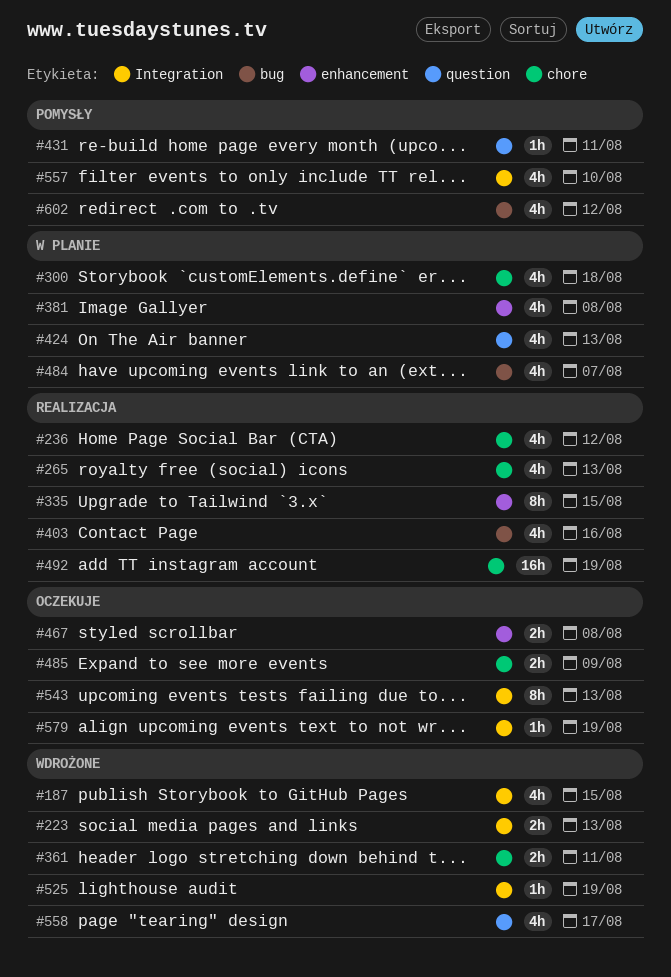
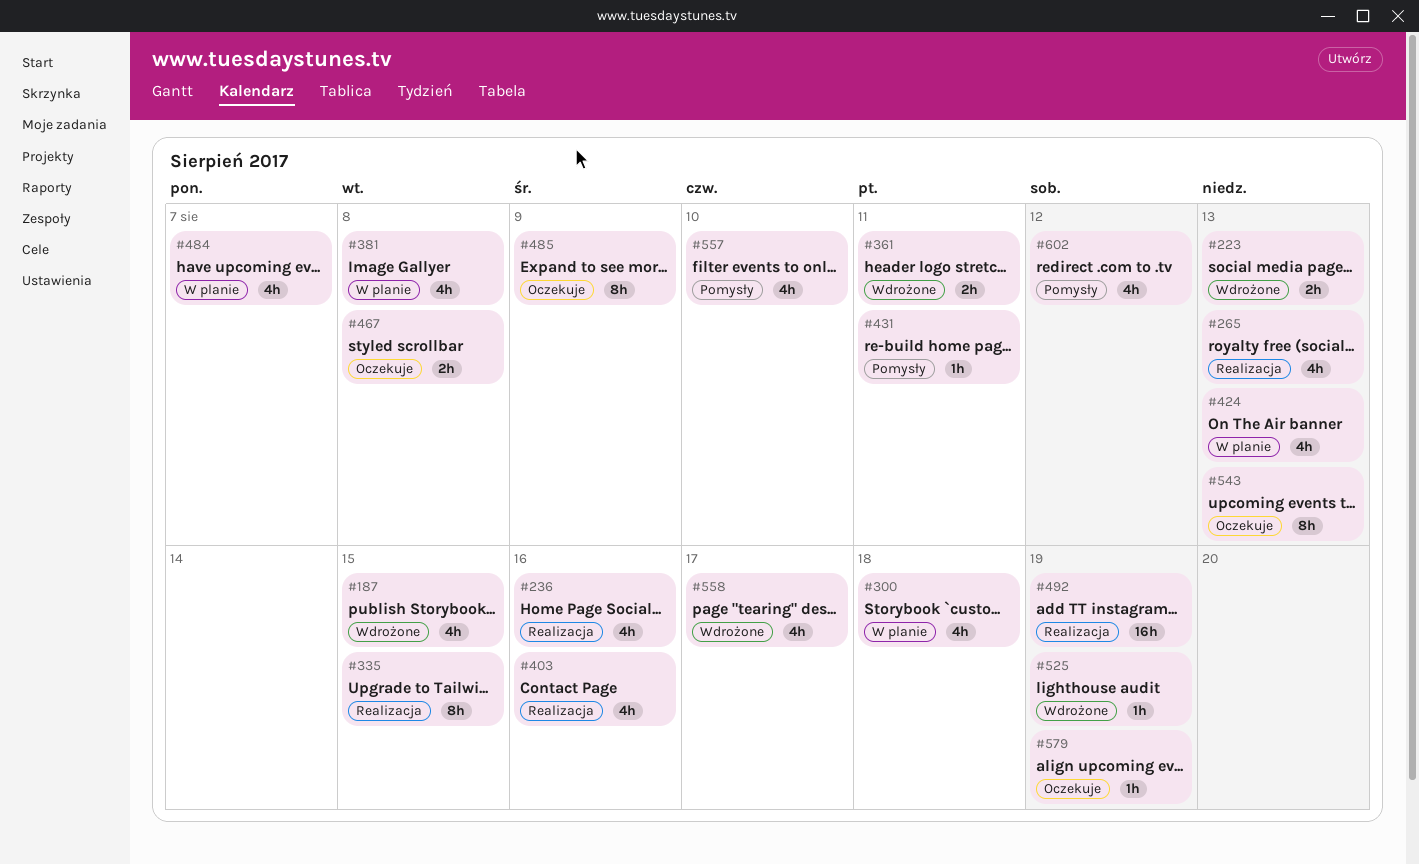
#236, due: Aug 12 -> Aug 16
#485, estimate: 2h -> 8h

